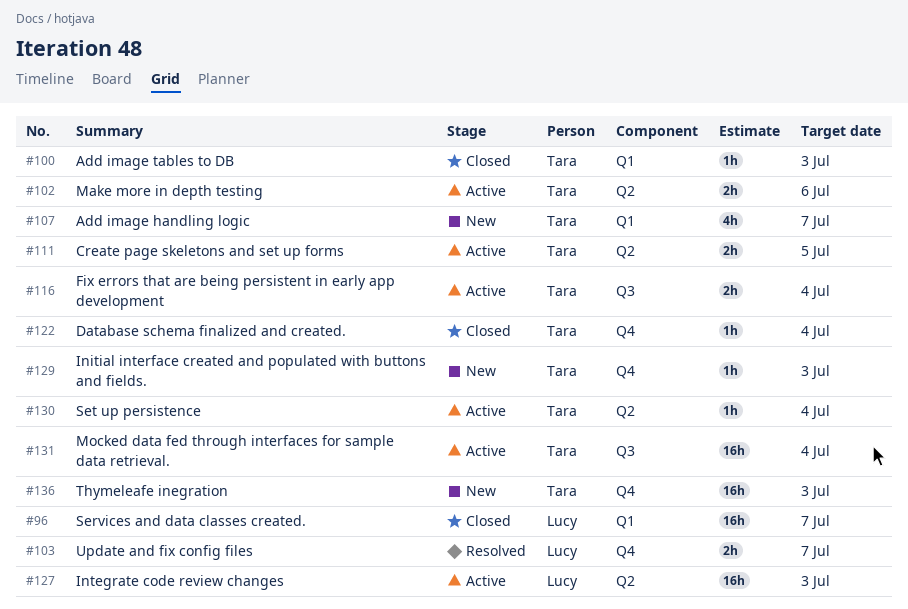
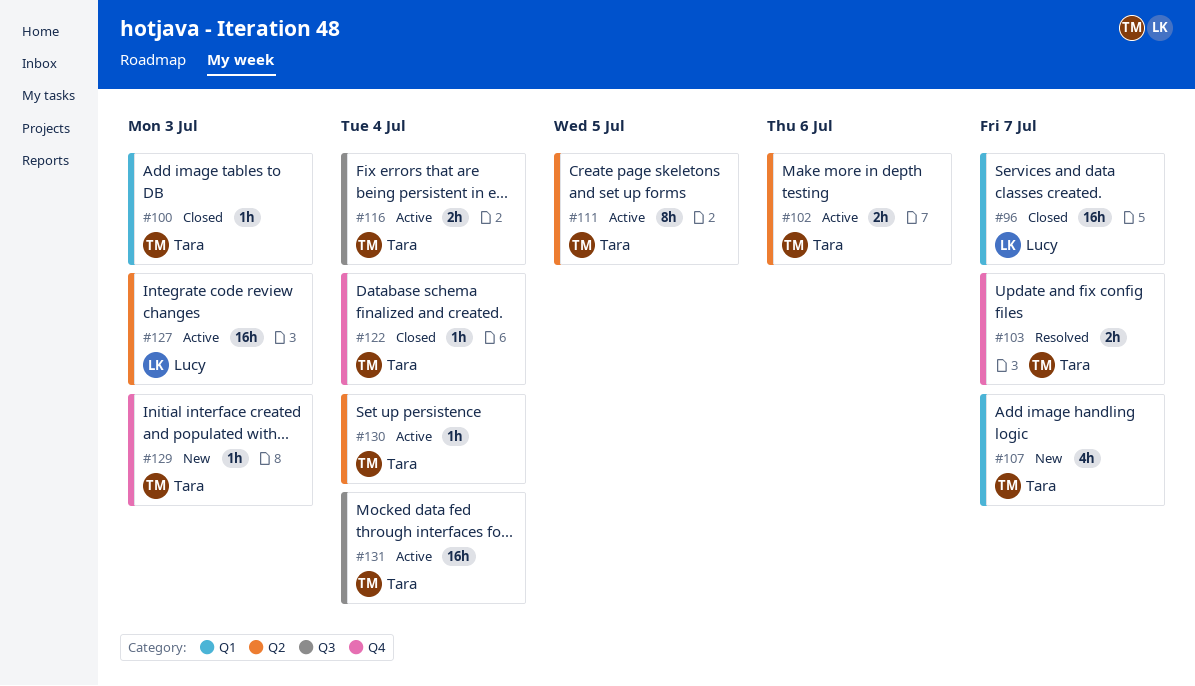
#103, owner: Lucy -> Tara
#111, estimate: 2h -> 8h
#136: present -> none

